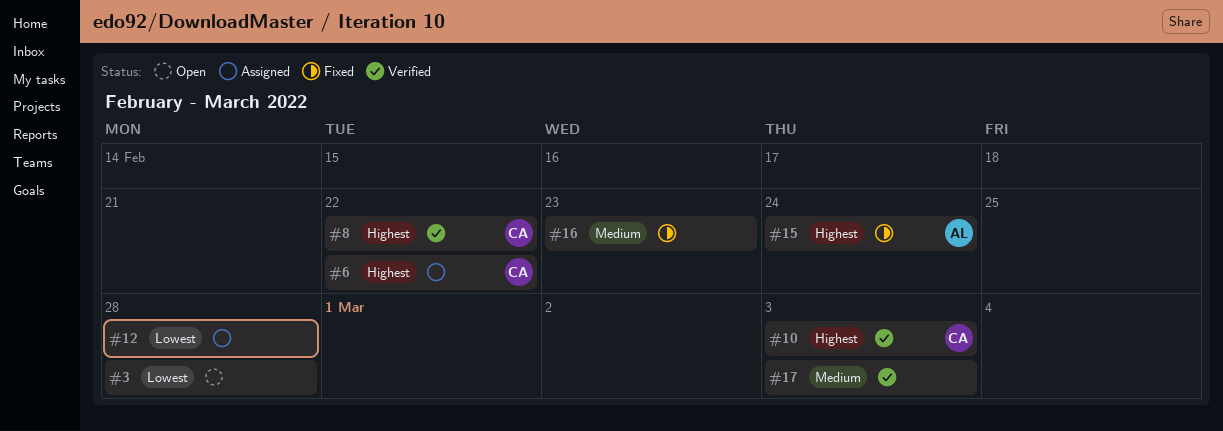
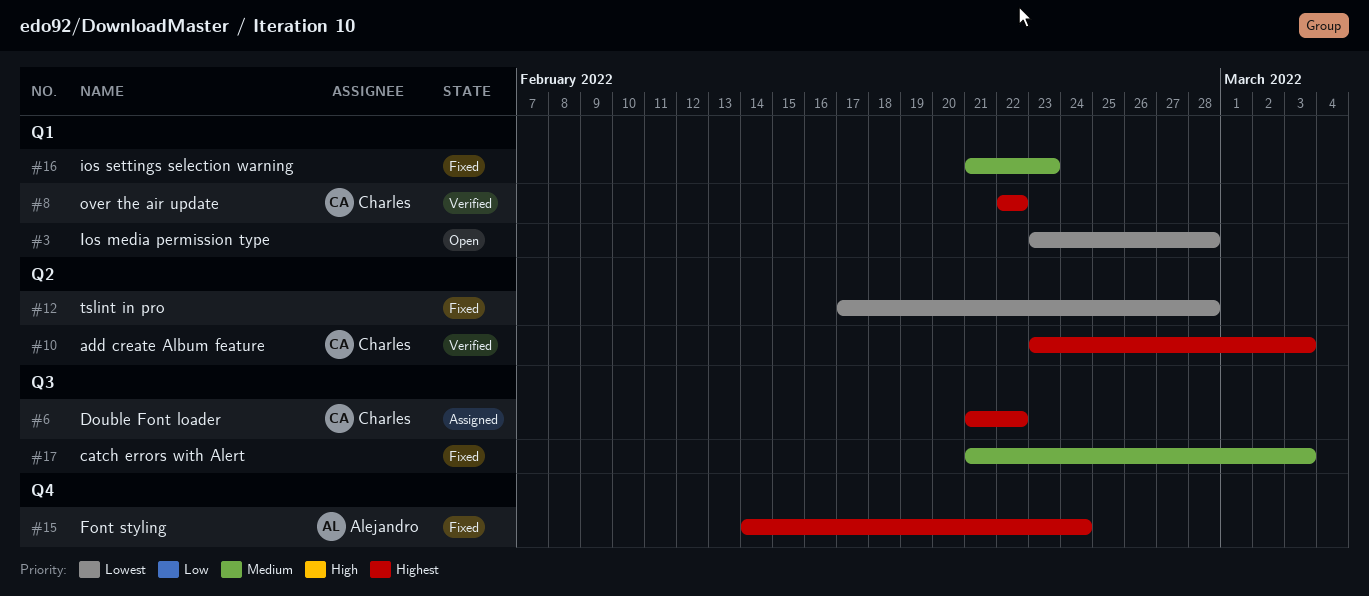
#12, status: Assigned -> Fixed
#17, status: Verified -> Fixed

